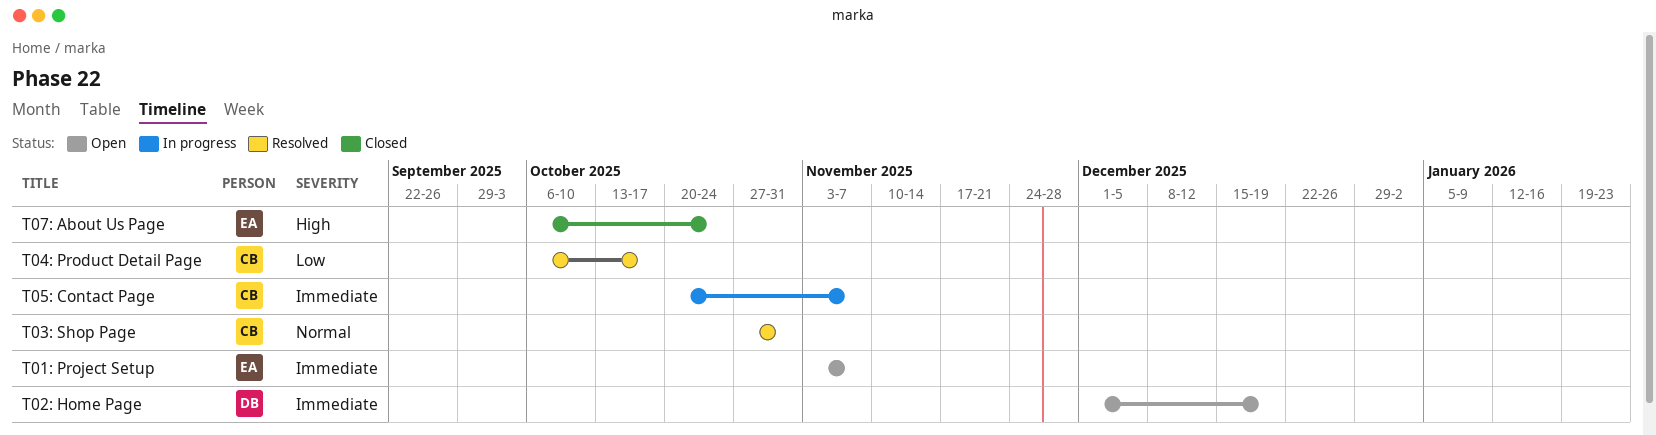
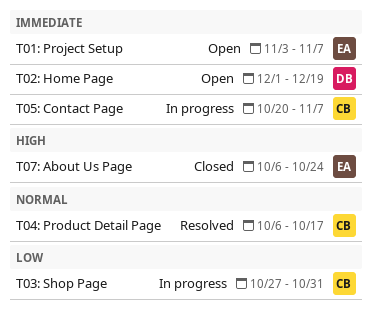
T03: Shop Page, status: Resolved -> In progress
T03: Shop Page, priority: Normal -> Low
T04: Product Detail Page, priority: Low -> Normal

